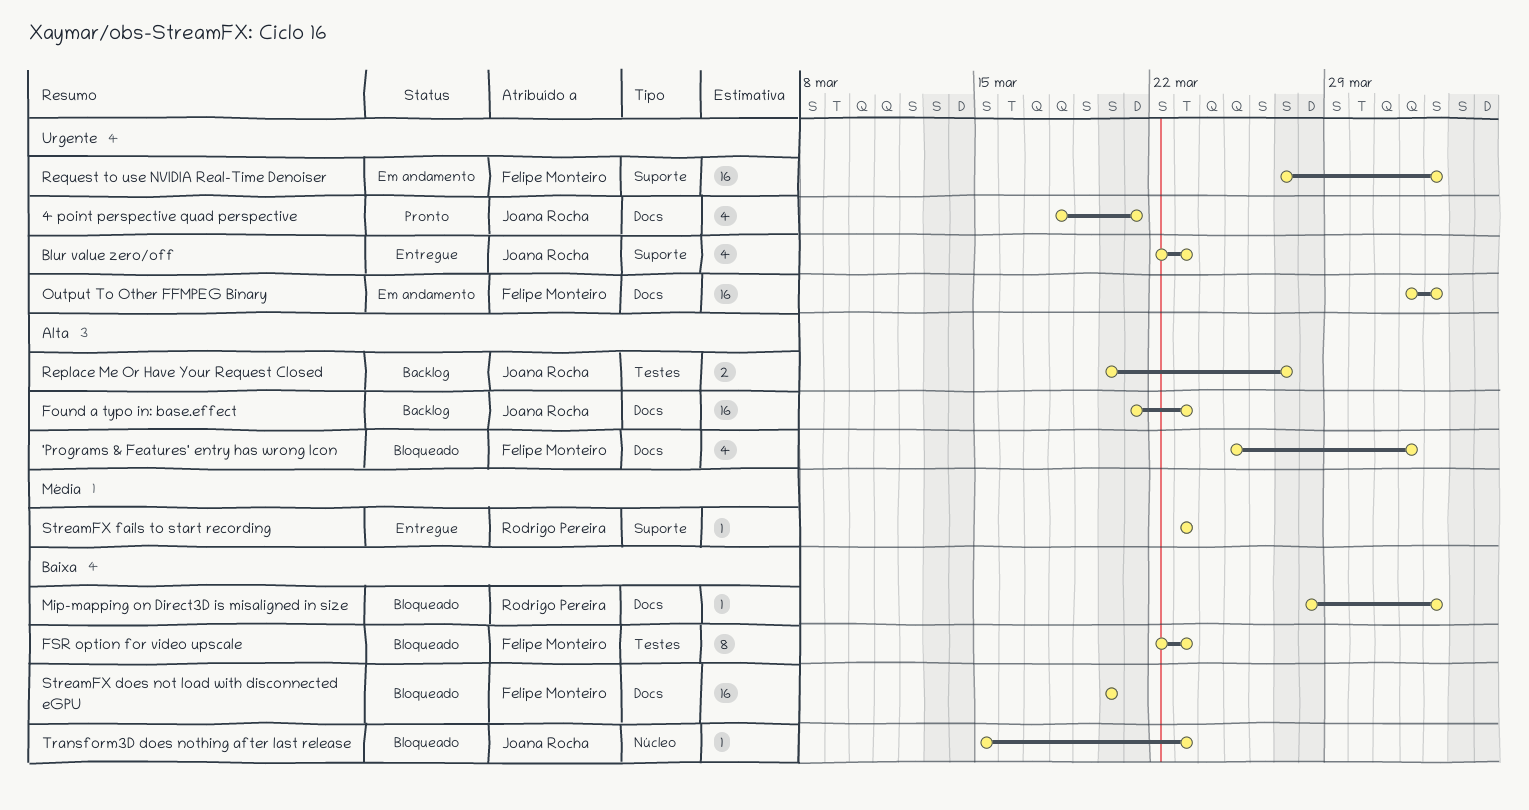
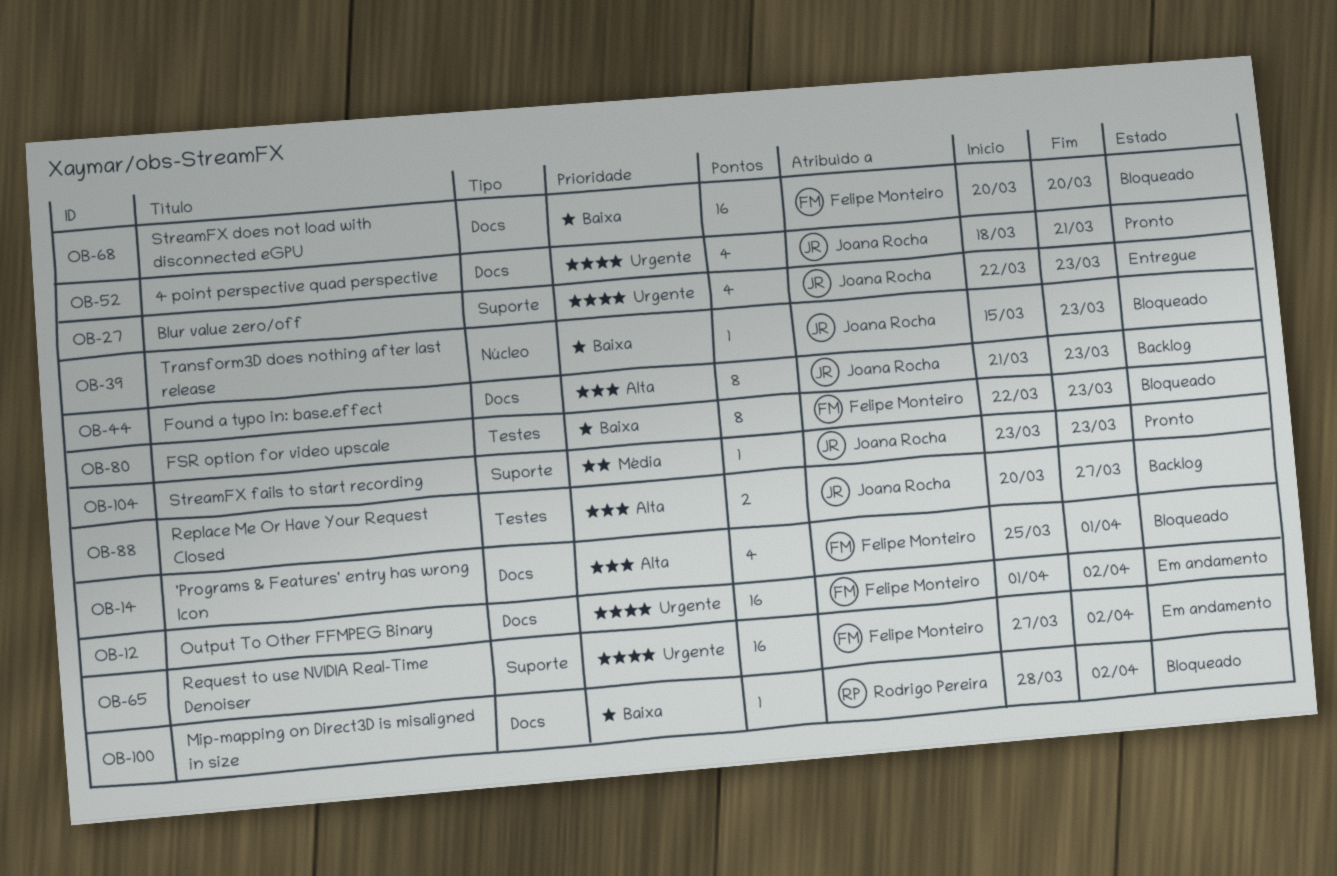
Found a typo in: base.effect, estimate: 16 -> 8
StreamFX fails to start recording, status: Entregue -> Pronto
StreamFX fails to start recording, owner: Rodrigo Pereira -> Joana Rocha

